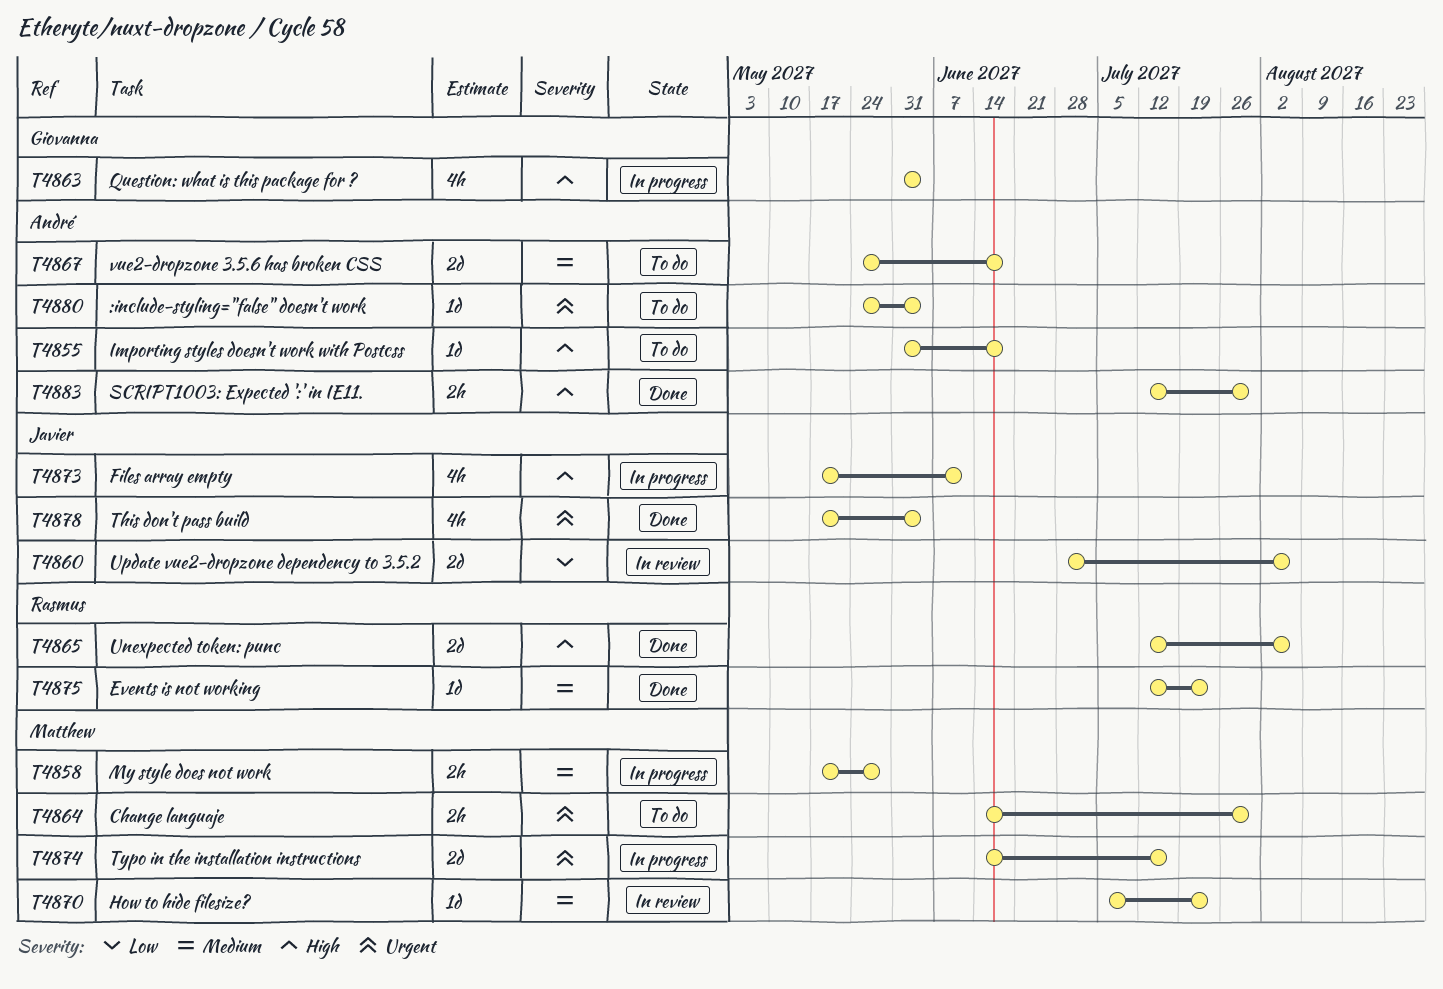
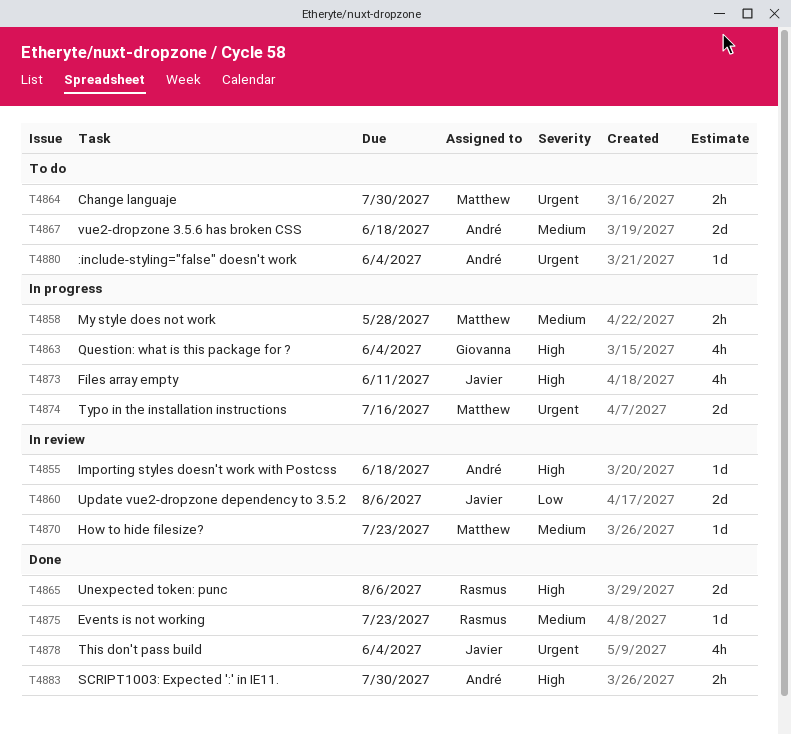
T4855, status: To do -> In review

